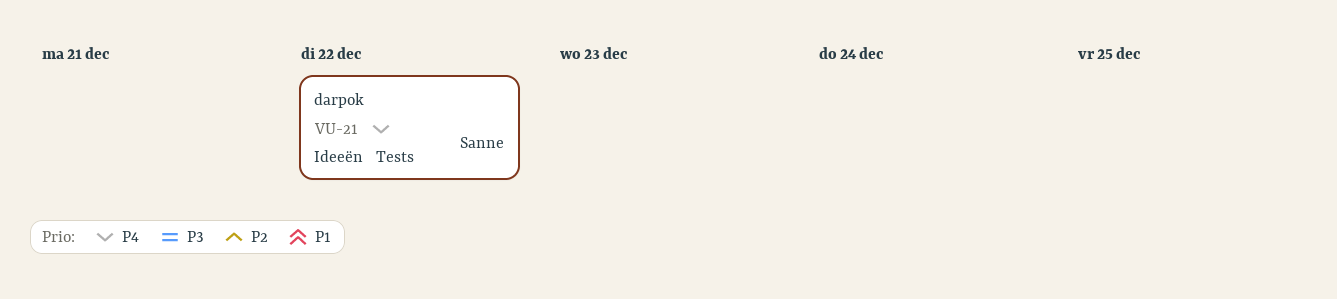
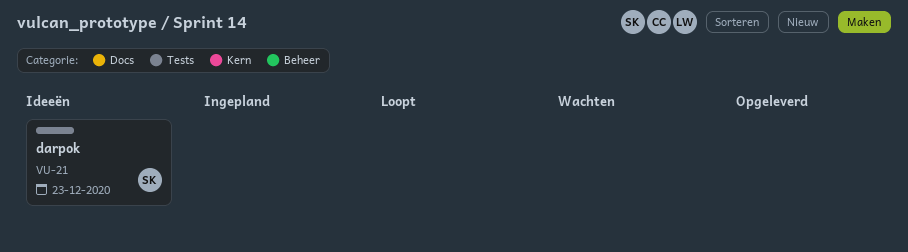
VU-21, due: Dec 22 -> Dec 23

